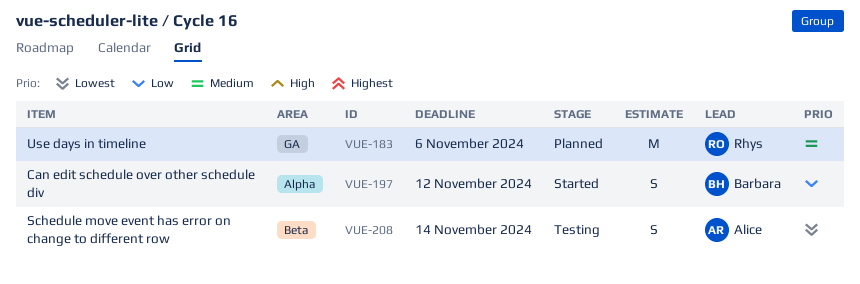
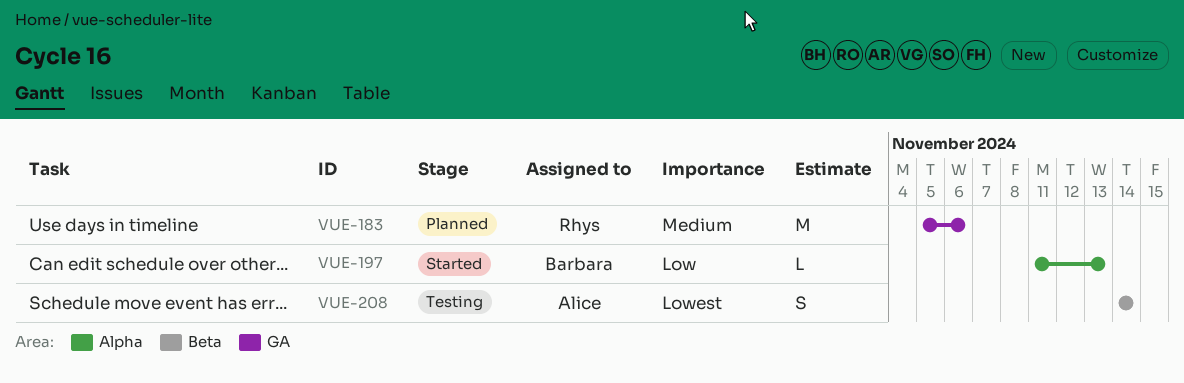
VUE-197, estimate: S -> L
VUE-197, due: Nov 12 -> Nov 13

